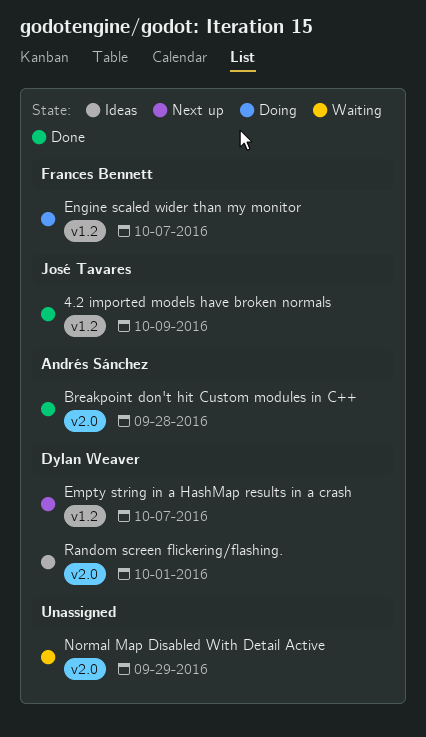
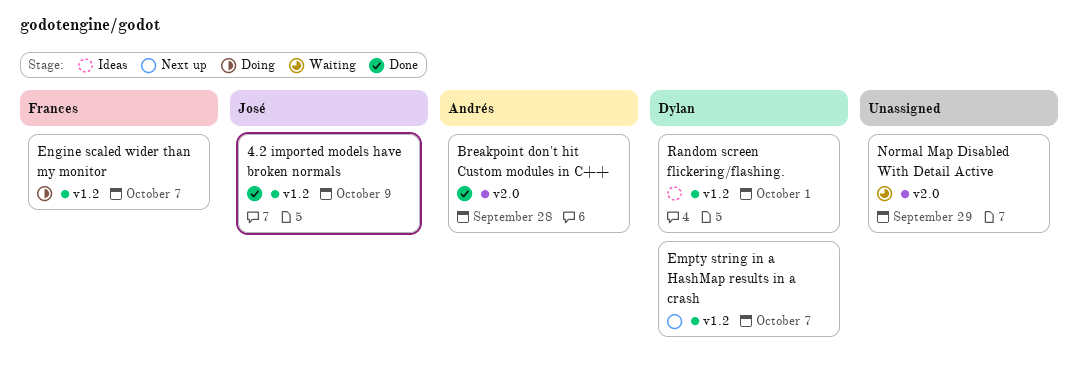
Random screen flickering/flashing., label: v2.0 -> v1.2

